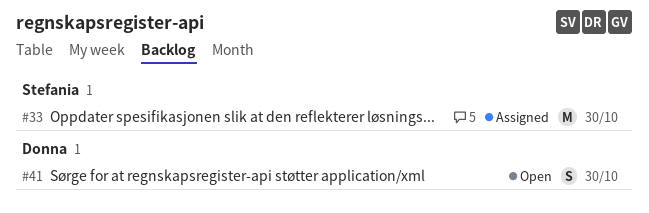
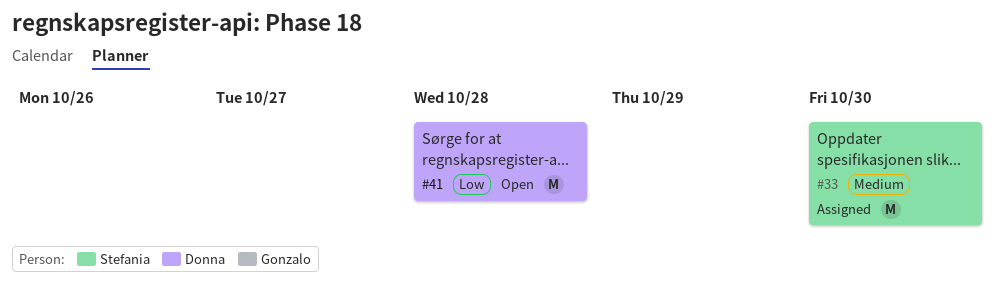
#41, estimate: S -> M
#41, due: Oct 30 -> Oct 28

